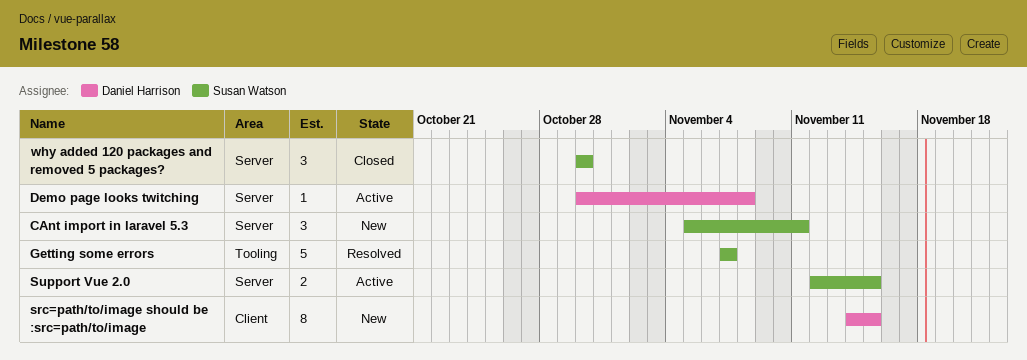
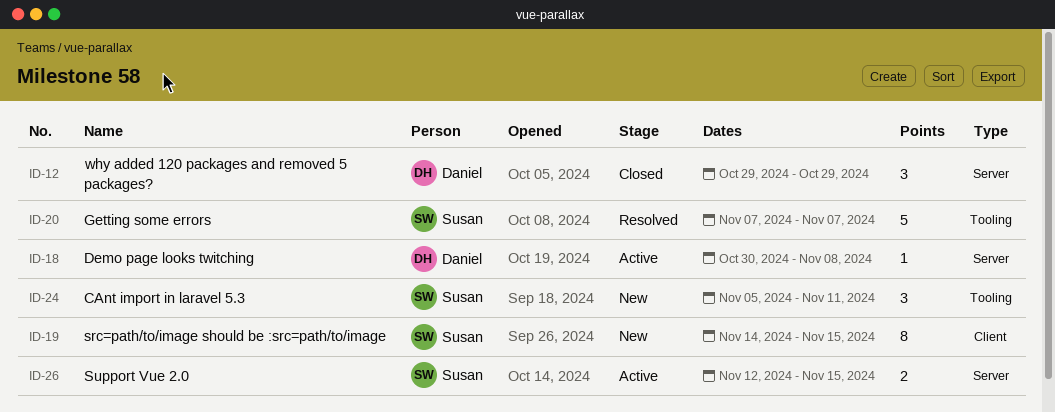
CAnt import in laravel 5.3, label: Server -> Tooling
src=path/to/image should be :src=path/to/image, owner: Daniel Harrison -> Susan Watson
why added 120 packages and removed 5 packages?, owner: Susan Watson -> Daniel Harrison
why added 120 packages and removed 5 packages?, start: Oct 30 -> Oct 29
why added 120 packages and removed 5 packages?, due: Oct 30 -> Oct 29

